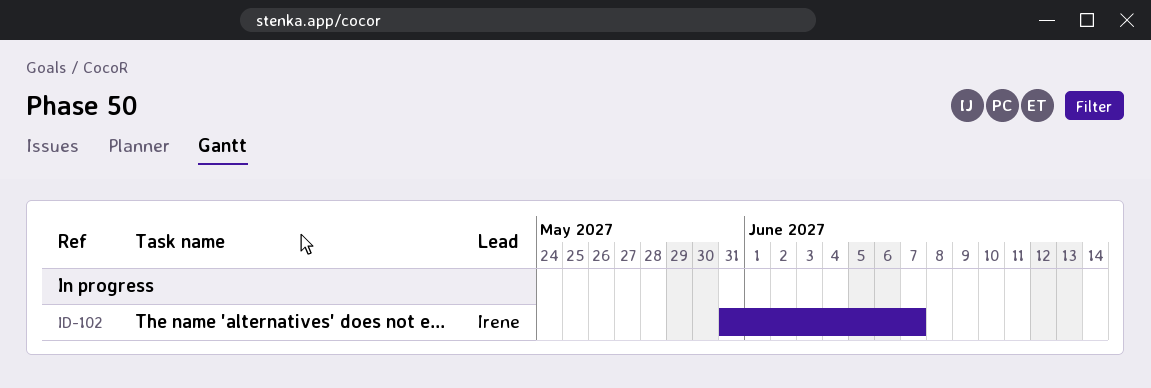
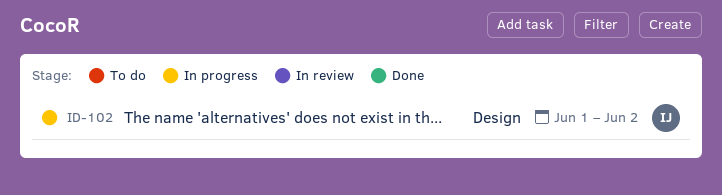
ID-102, start: May 31 -> Jun 1
ID-102, due: Jun 7 -> Jun 2

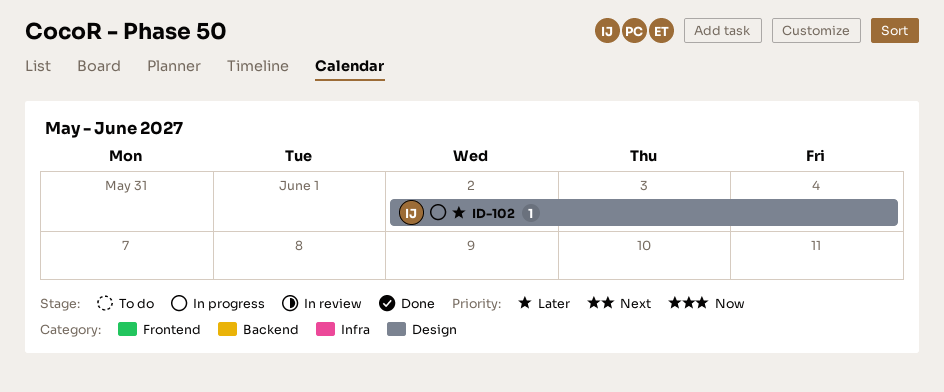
ID-102, start: Jun 1 -> Jun 2
ID-102, due: Jun 2 -> Jun 4

